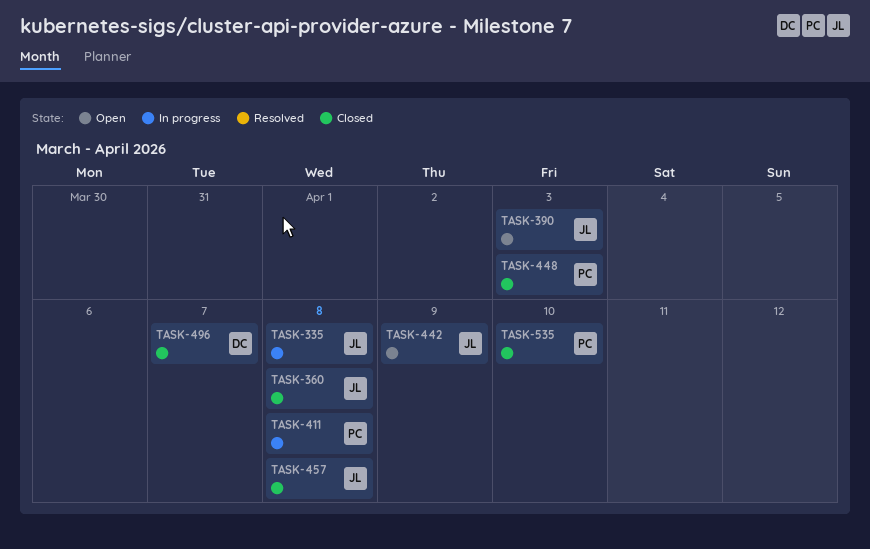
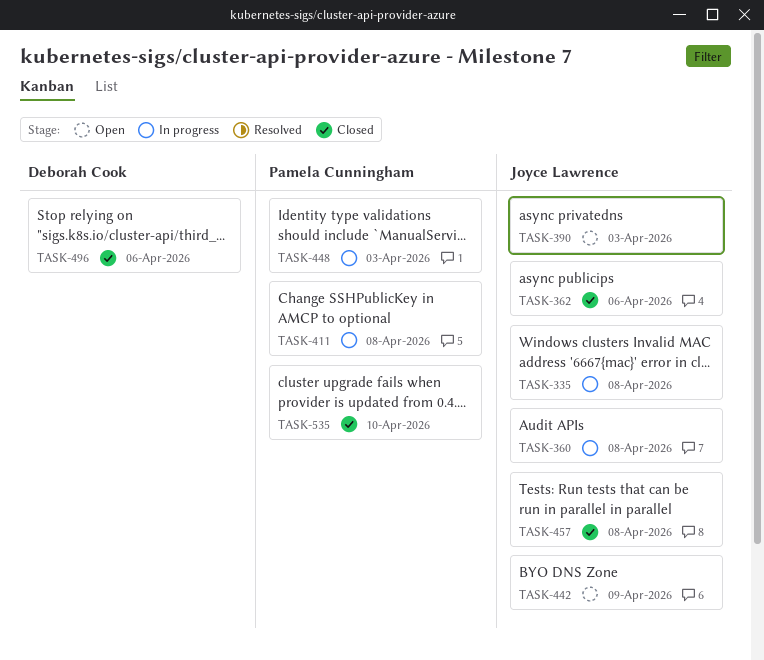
TASK-360, status: Closed -> In progress
TASK-362: none -> present
TASK-448, status: Closed -> In progress
TASK-496, due: Apr 7 -> Apr 6

